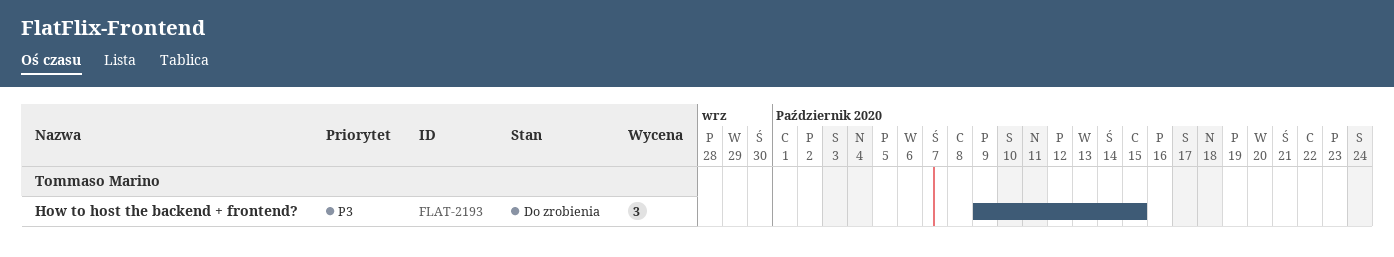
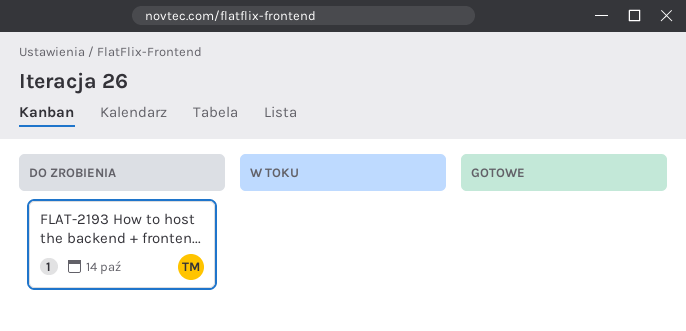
FLAT-2193, estimate: 3 -> 1
FLAT-2193, due: Oct 15 -> Oct 14

